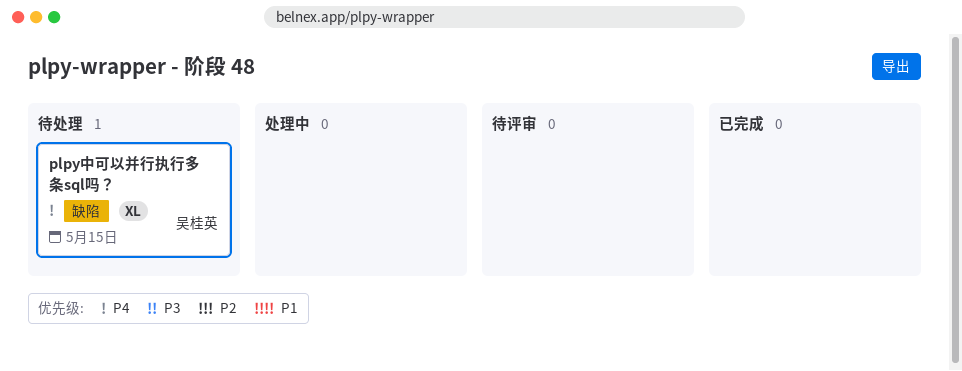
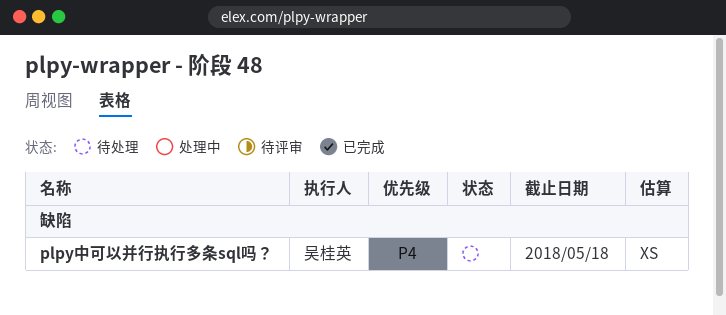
plpy中可以并行执行多条sql吗？, estimate: XL -> XS
plpy中可以并行执行多条sql吗？, due: May 15 -> May 18

